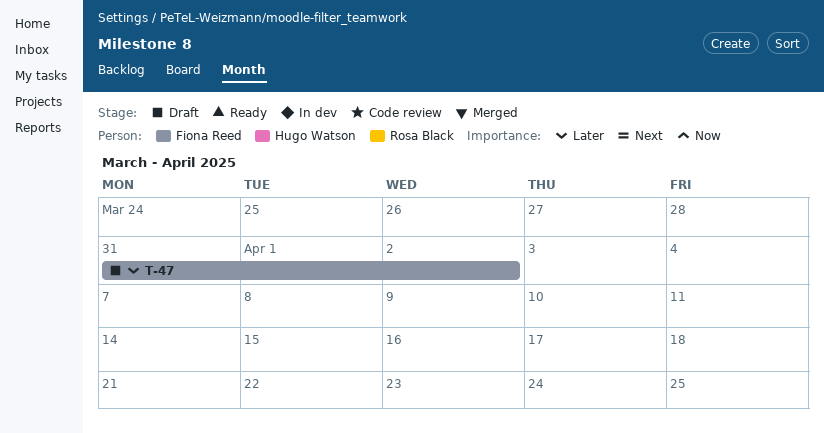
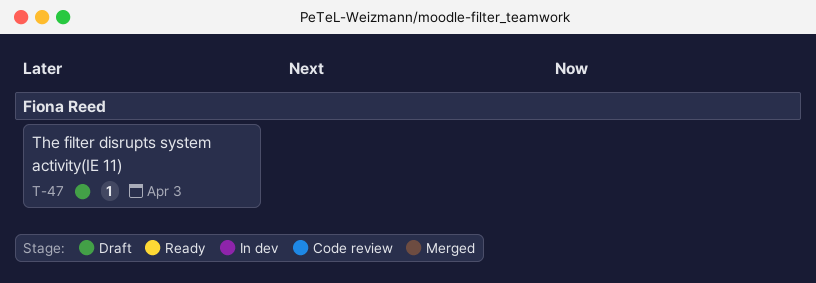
T-47, due: Apr 2 -> Apr 3

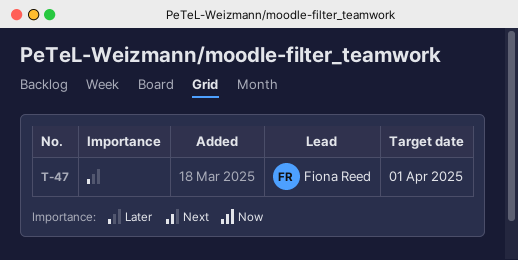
T-47, due: Apr 3 -> Apr 1

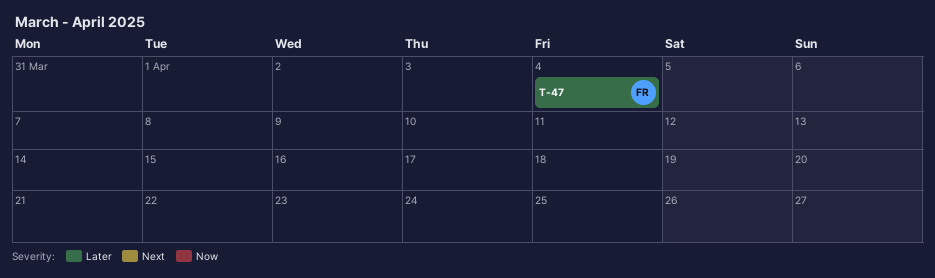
T-47, due: Apr 1 -> Apr 4

